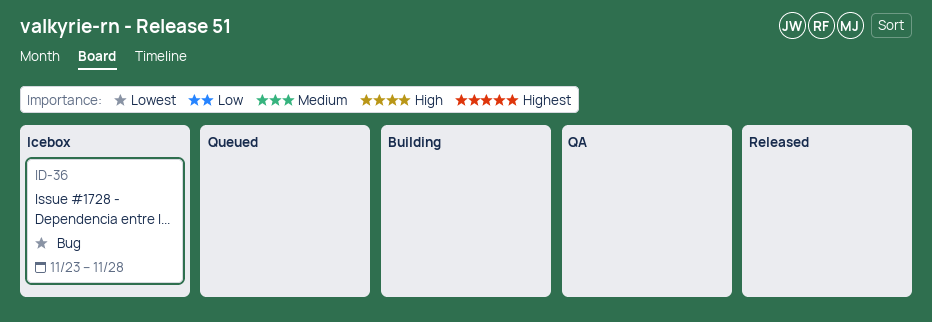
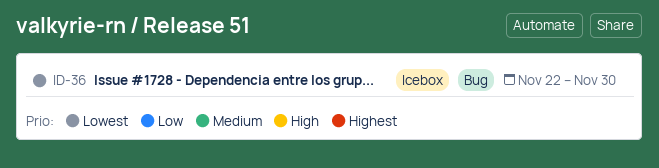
ID-36, start: Nov 23 -> Nov 22
ID-36, due: Nov 28 -> Nov 30

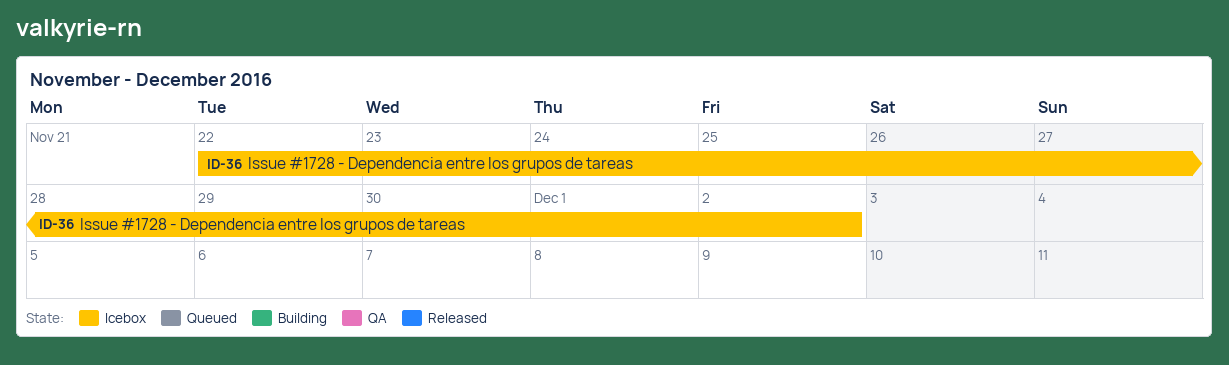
ID-36, due: Nov 30 -> Dec 2

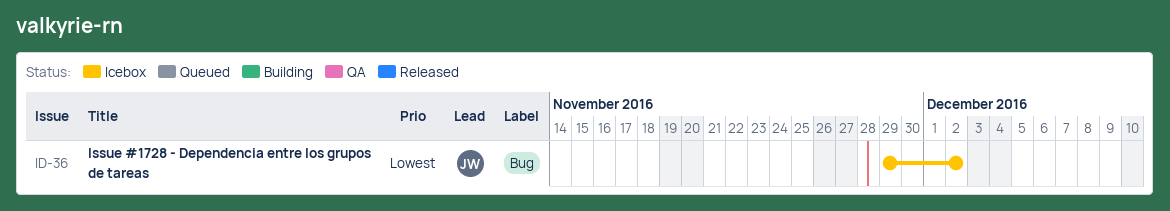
ID-36, start: Nov 22 -> Nov 29

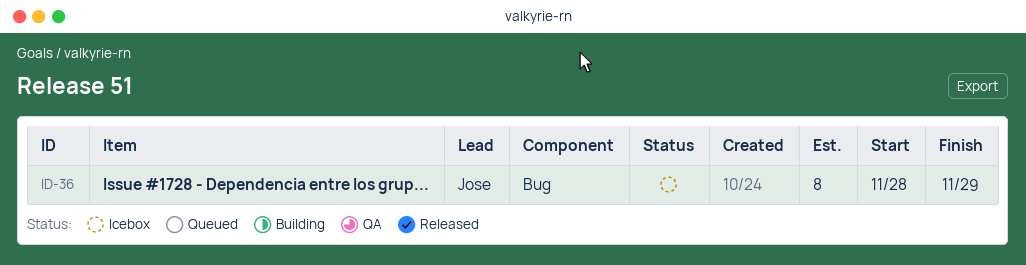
ID-36, start: Nov 29 -> Nov 28
ID-36, due: Dec 2 -> Nov 29

